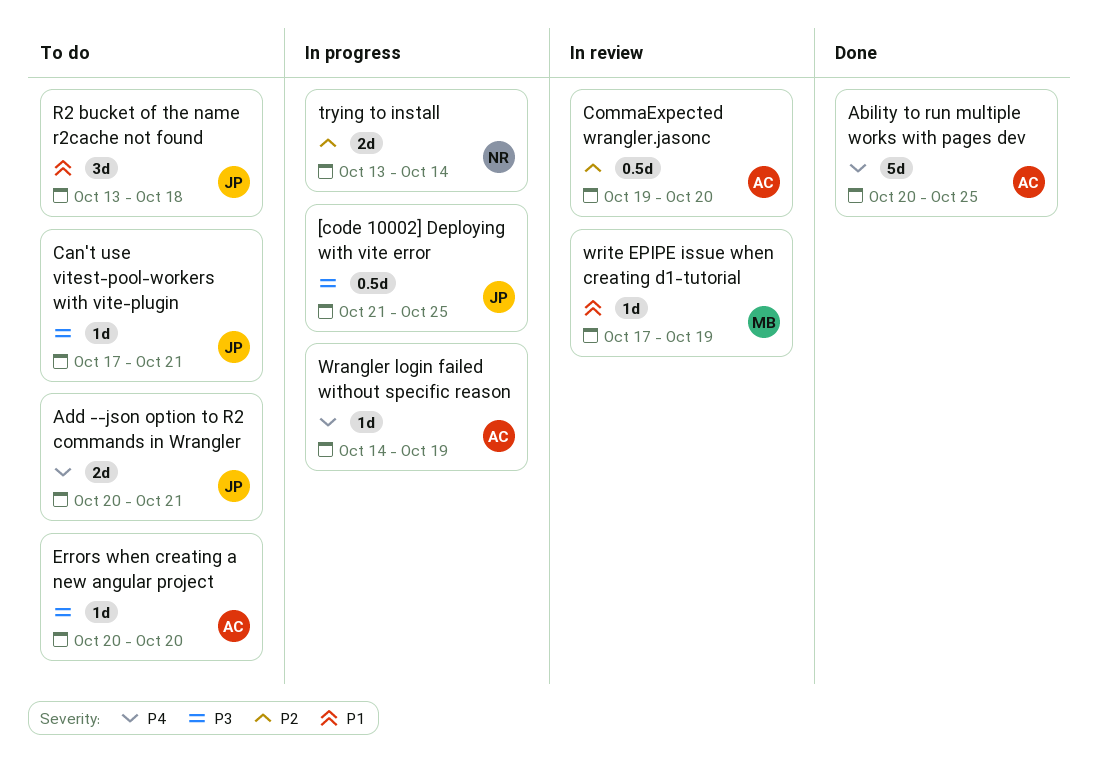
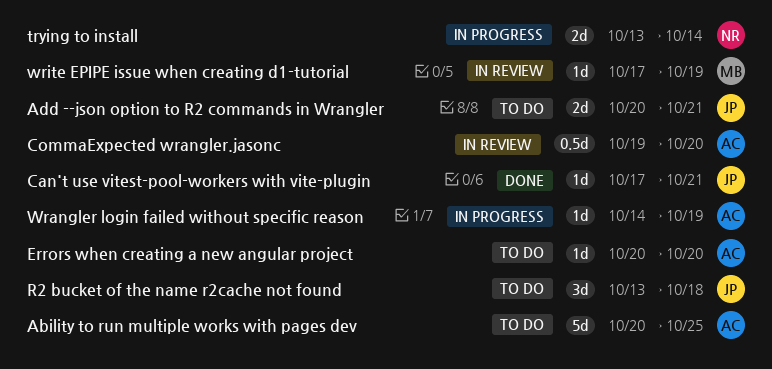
[code 10002] Deploying with vite error: present -> none
Ability to run multiple works with pages dev, status: Done -> To do
Can't use vitest-pool-workers with vite-plugin, status: To do -> Done

